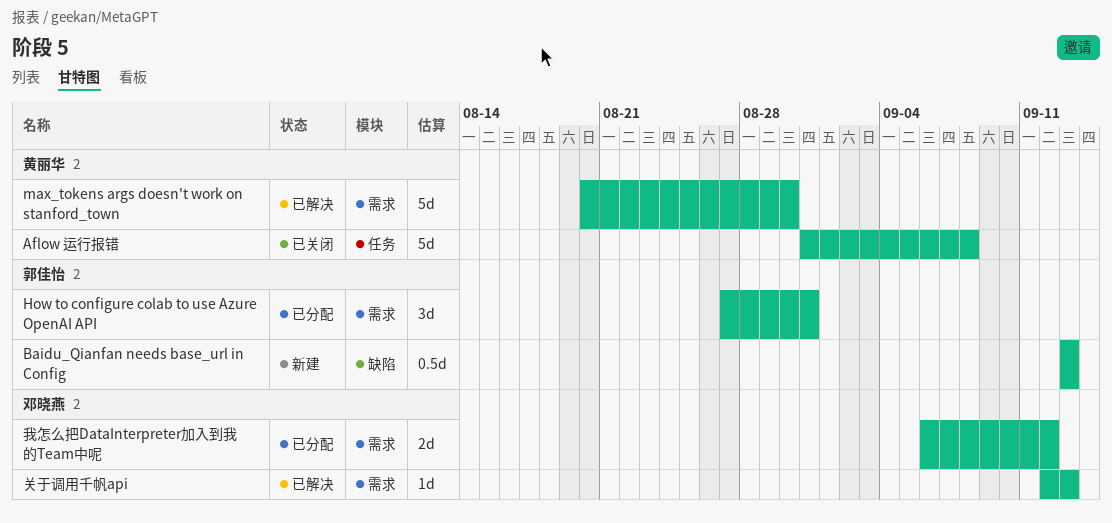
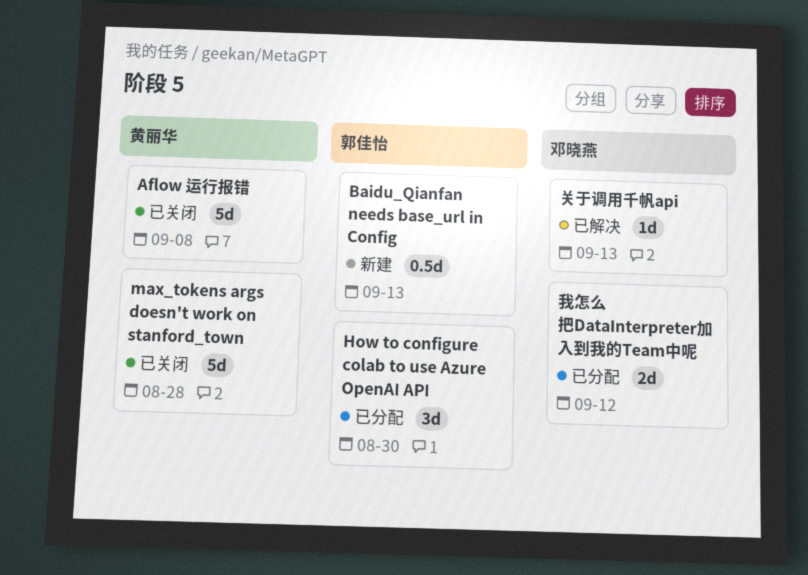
How to configure colab to use Azure OpenAI API, due: Aug 31 -> Aug 30
max_tokens args doesn't work on stanford_town, status: 已解决 -> 已关闭
max_tokens args doesn't work on stanford_town, due: Aug 30 -> Aug 28

